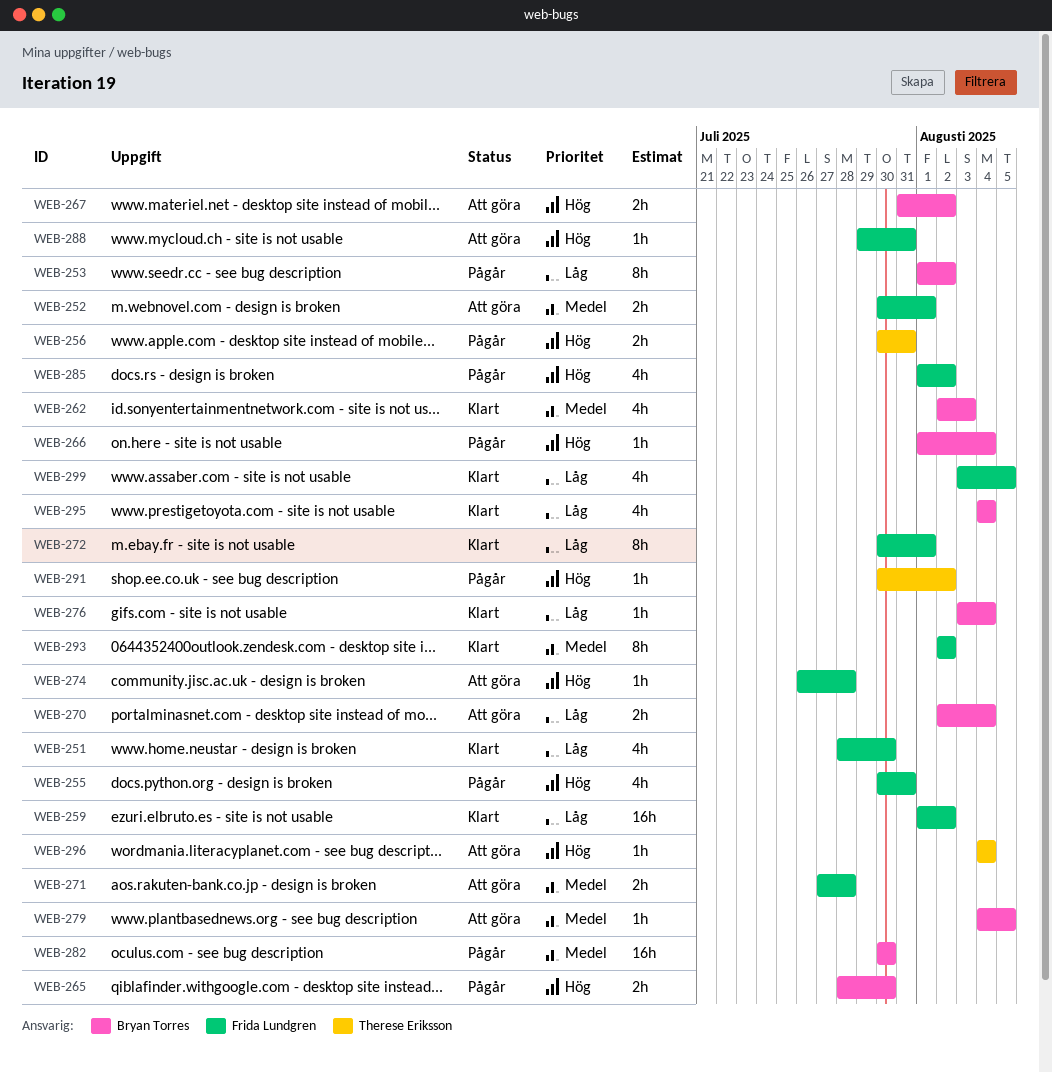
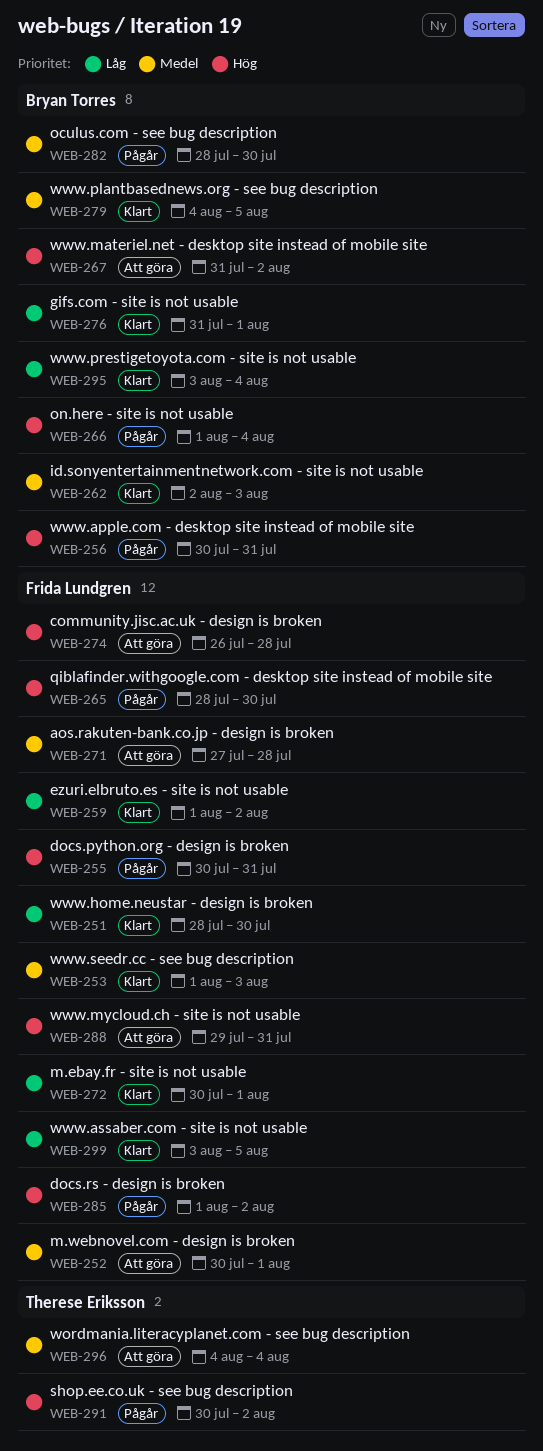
WEB-253, status: Pågår -> Klart
WEB-253, owner: Bryan Torres -> Frida Lundgren
WEB-253, priority: Låg -> Medel
WEB-253, due: Aug 2 -> Aug 3
WEB-256, owner: Therese Eriksson -> Bryan Torres
WEB-265, owner: Bryan Torres -> Frida Lundgren
WEB-270: present -> none
WEB-276, start: Aug 3 -> Jul 31
WEB-276, due: Aug 4 -> Aug 1
WEB-279, status: Att göra -> Klart
WEB-282, start: Jul 30 -> Jul 28
WEB-293: present -> none
WEB-295, start: Aug 4 -> Aug 3
WEB-296, priority: Hög -> Medel

